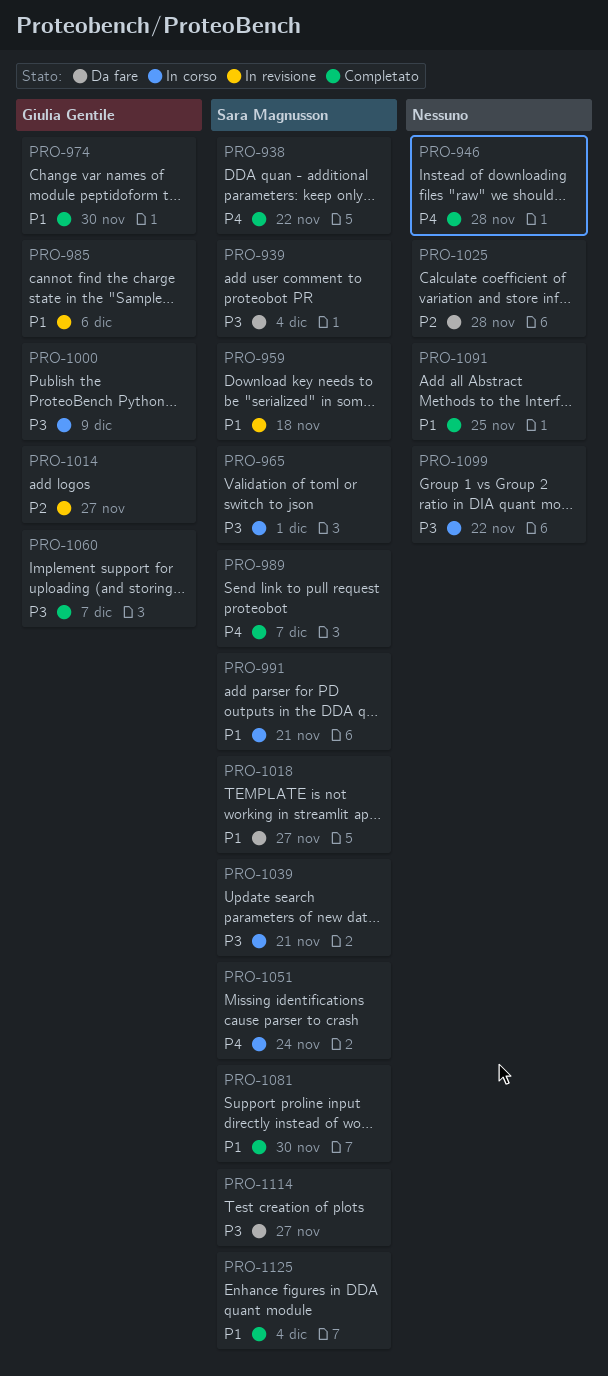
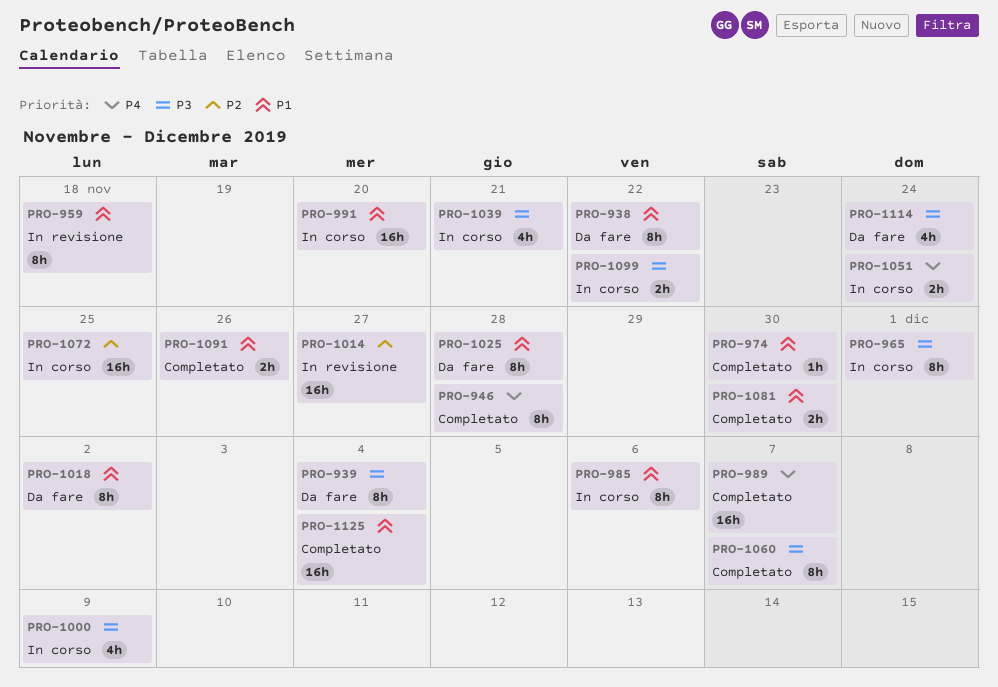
PRO-938, status: Completato -> Da fare
PRO-938, priority: P4 -> P1
PRO-985, status: In revisione -> In corso
PRO-991, due: Nov 21 -> Nov 20
PRO-1018, due: Nov 27 -> Dec 2
PRO-1025, priority: P2 -> P1
PRO-1072: none -> present
PRO-1091, due: Nov 25 -> Nov 26
PRO-1114, due: Nov 27 -> Nov 24

